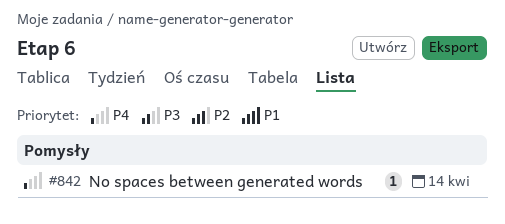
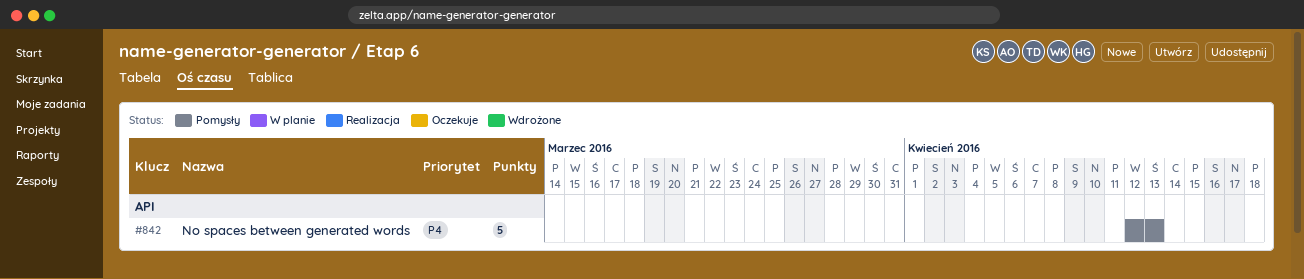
#842, estimate: 1 -> 5
#842, due: Apr 14 -> Apr 13

